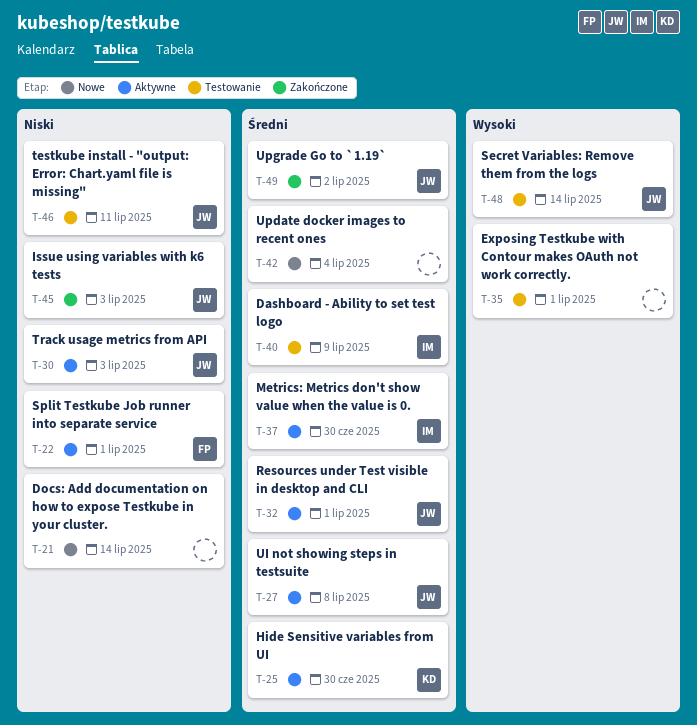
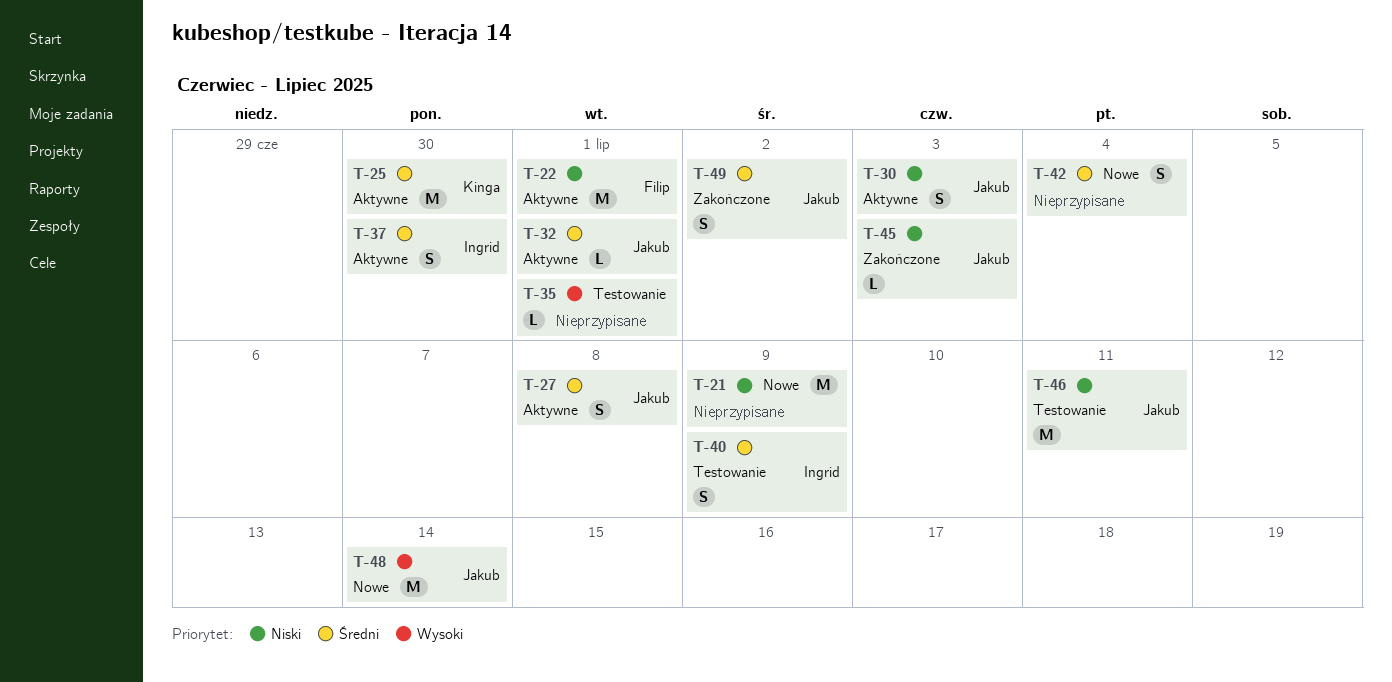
T-21, due: Jul 14 -> Jul 9
T-48, status: Testowanie -> Nowe

